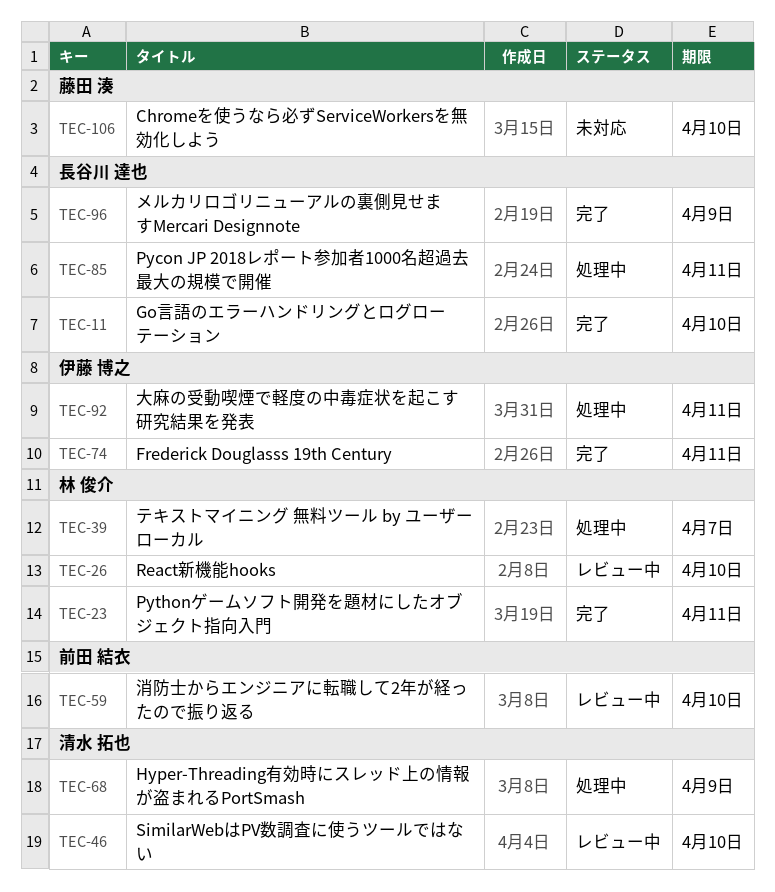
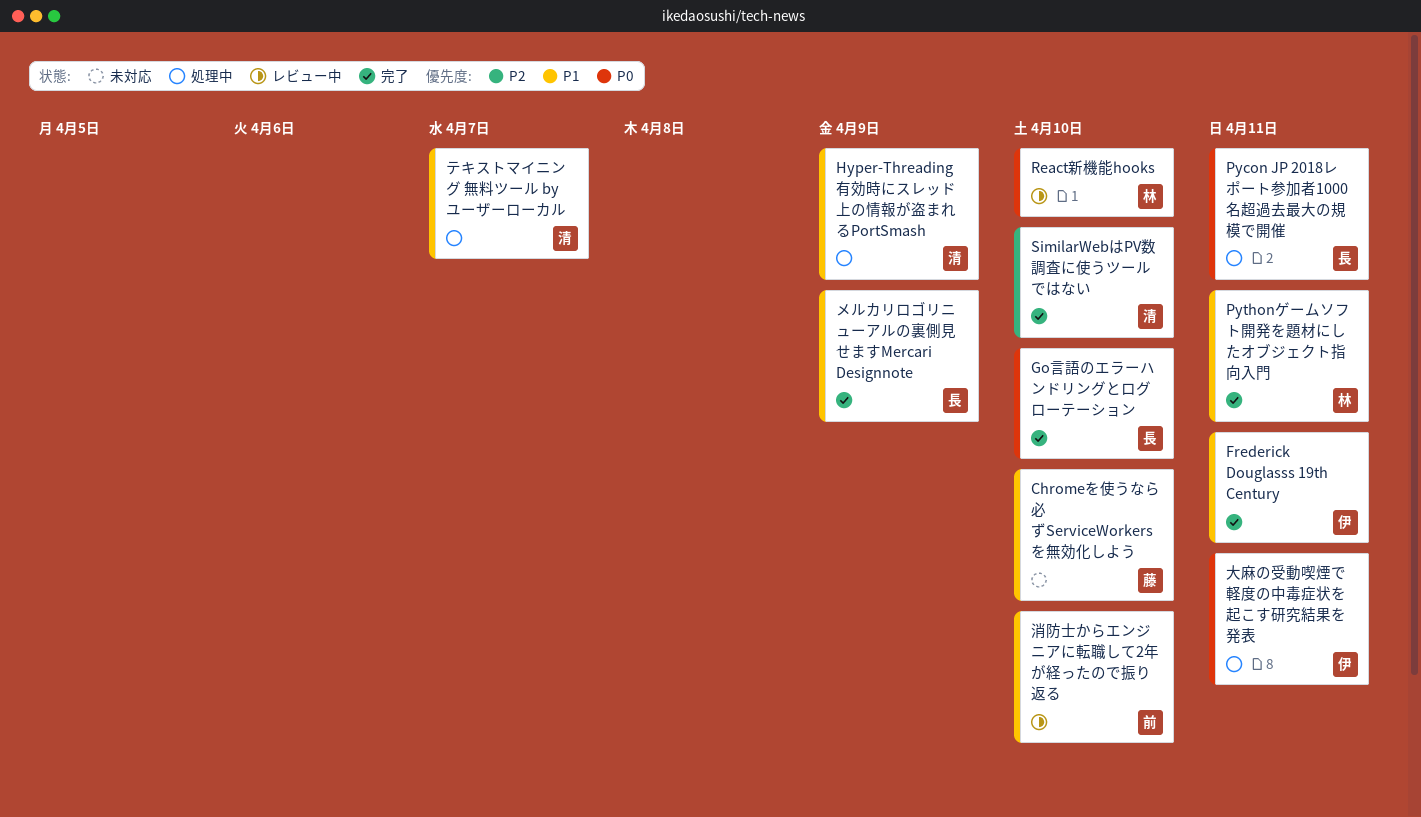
SimilarWebはPV数調査に使うツールではない, status: レビュー中 -> 完了
テキストマイニング 無料ツール by ユーザーローカル, owner: 林 俊介 -> 清水 拓也

